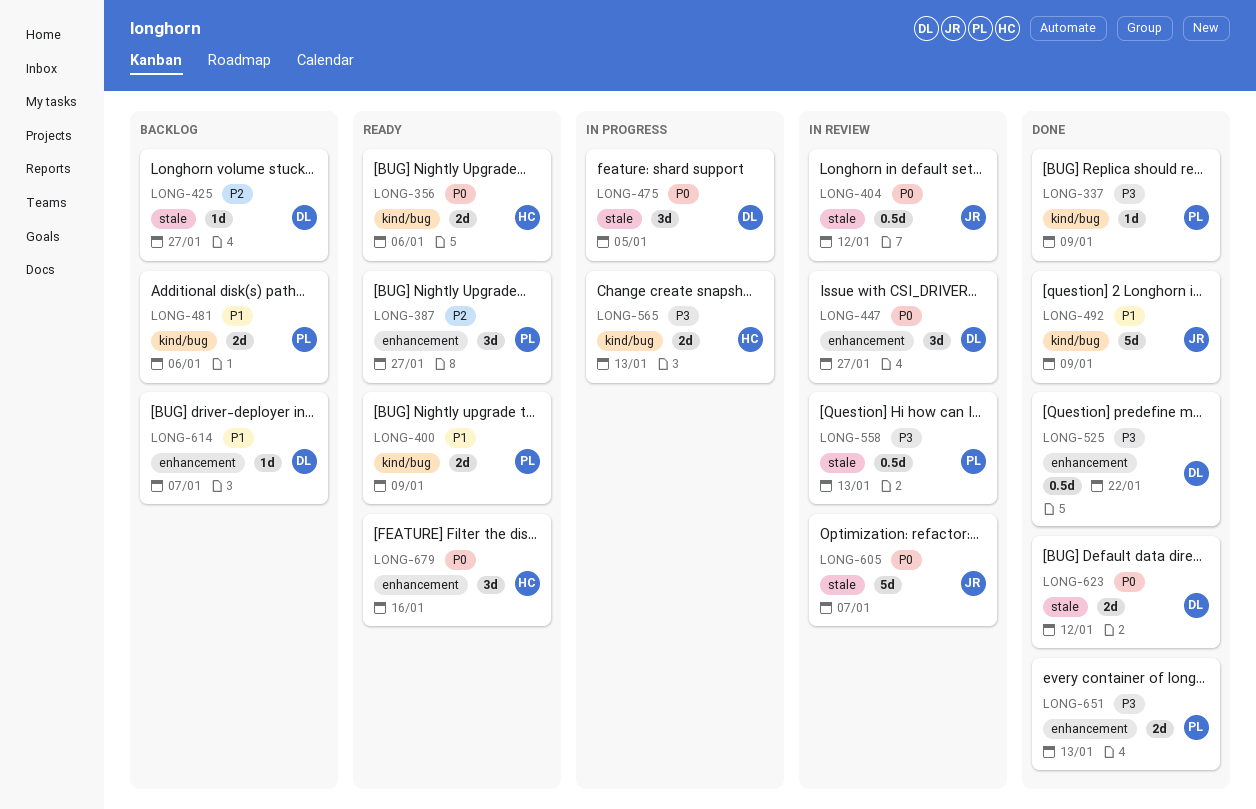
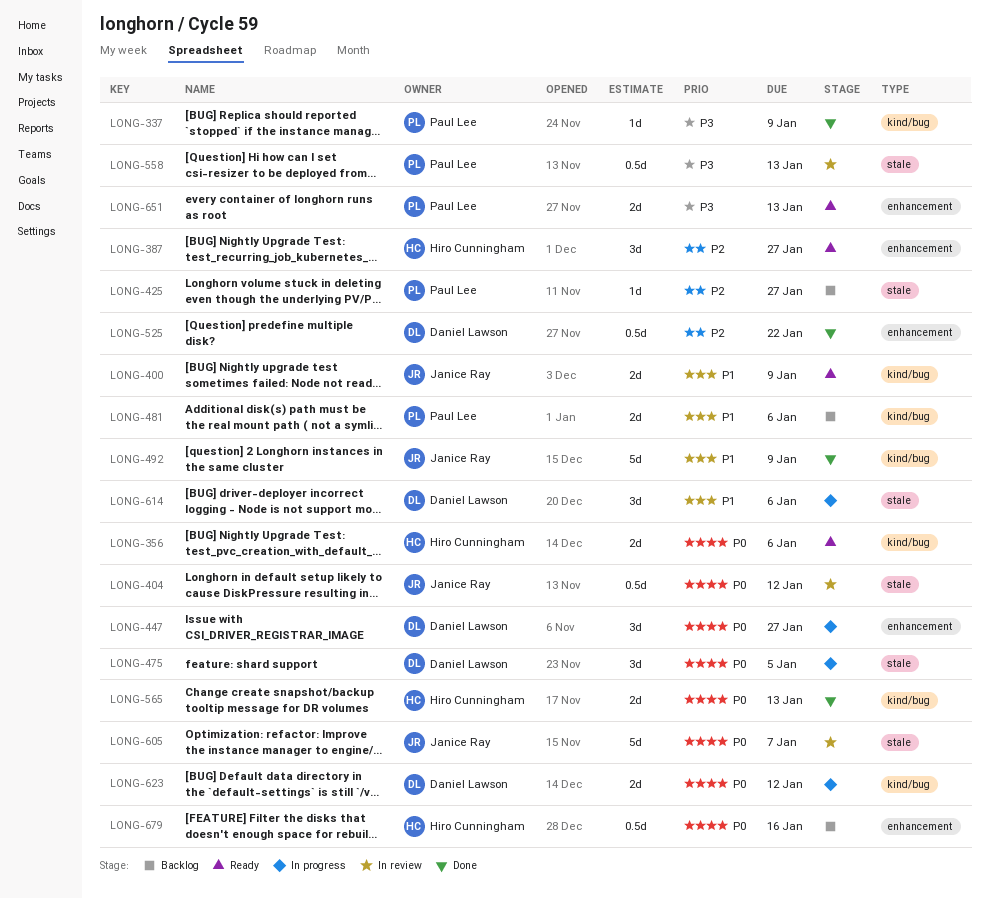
LONG-387, owner: Paul Lee -> Hiro Cunningham
LONG-400, owner: Paul Lee -> Janice Ray
LONG-425, owner: Daniel Lawson -> Paul Lee
LONG-447, status: In review -> In progress
LONG-525, priority: P3 -> P2
LONG-565, status: In progress -> Done
LONG-565, priority: P3 -> P0
LONG-614, status: Backlog -> In progress
LONG-614, label: enhancement -> stale
LONG-614, estimate: 1d -> 3d
LONG-614, due: Jan 7 -> Jan 6
LONG-623, status: Done -> In progress
LONG-623, label: stale -> kind/bug
LONG-651, status: Done -> Ready
LONG-679, status: Ready -> Backlog
LONG-679, estimate: 3d -> 0.5d

